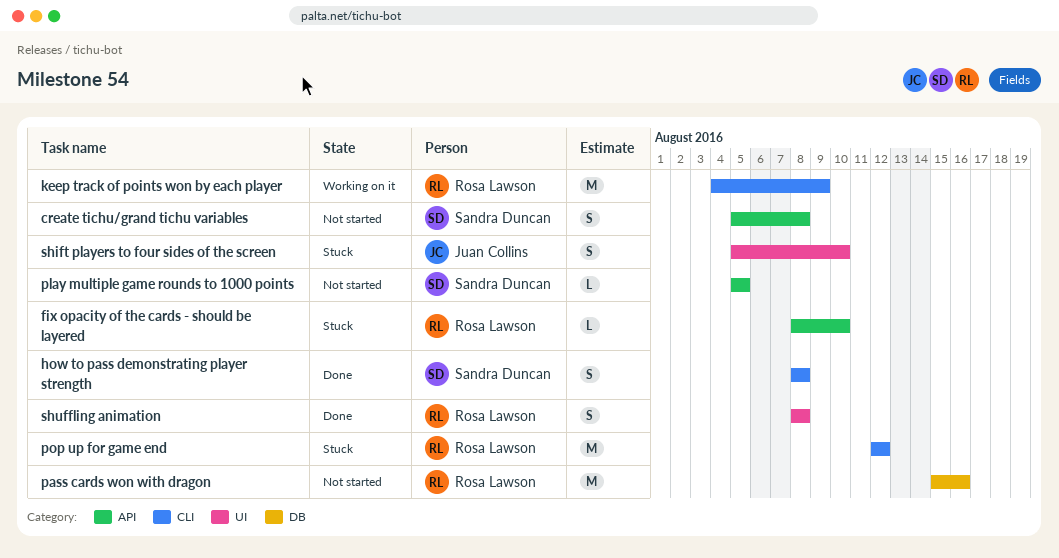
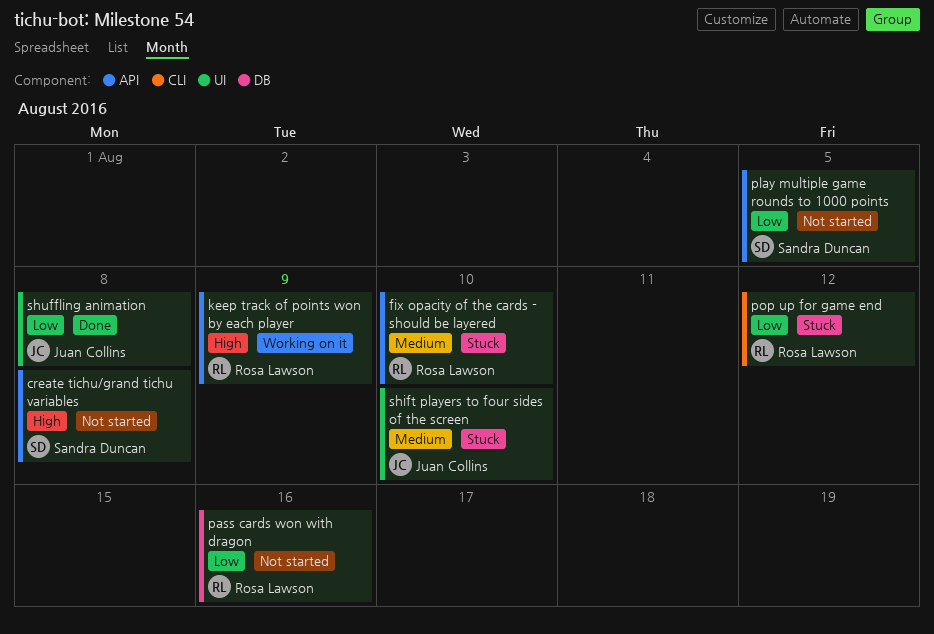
how to pass demonstrating player strength: present -> none
keep track of points won by each player, label: CLI -> API
shuffling animation, owner: Rosa Lawson -> Juan Collins

